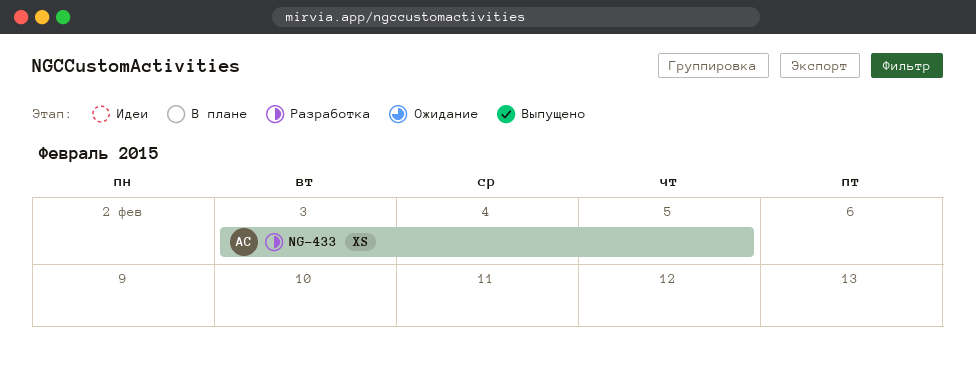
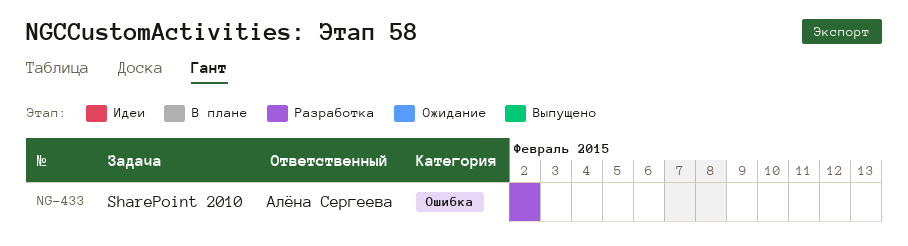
NG-433, start: Feb 3 -> Feb 2
NG-433, due: Feb 5 -> Feb 2

